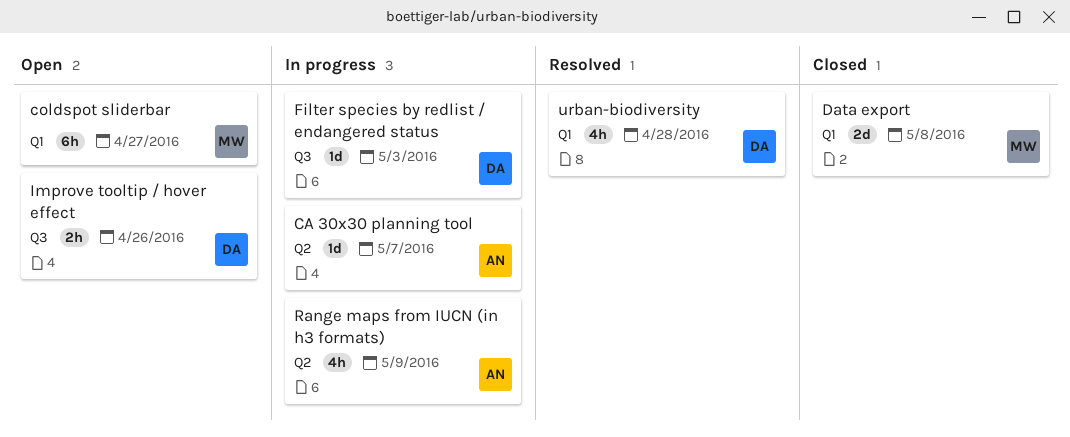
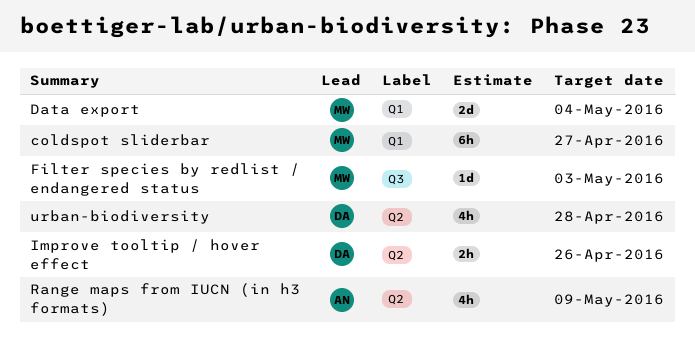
CA 30x30 planning tool: present -> none
Data export, due: May 8 -> May 4
Filter species by redlist / endangered status, owner: DA -> MW
Improve tooltip / hover effect, label: Q3 -> Q2
urban-biodiversity, label: Q1 -> Q2

